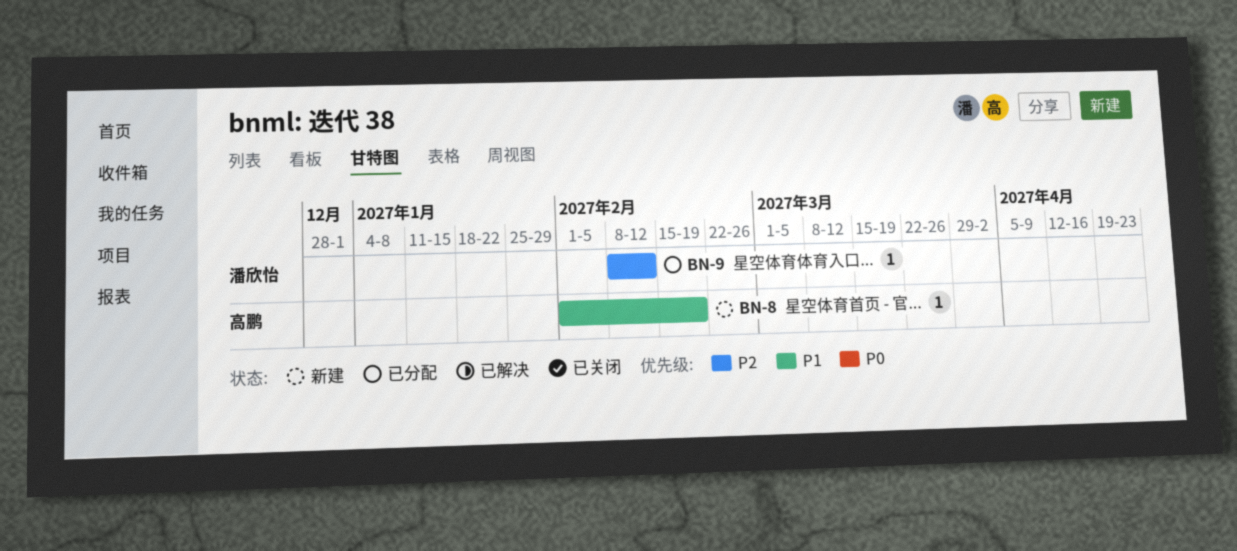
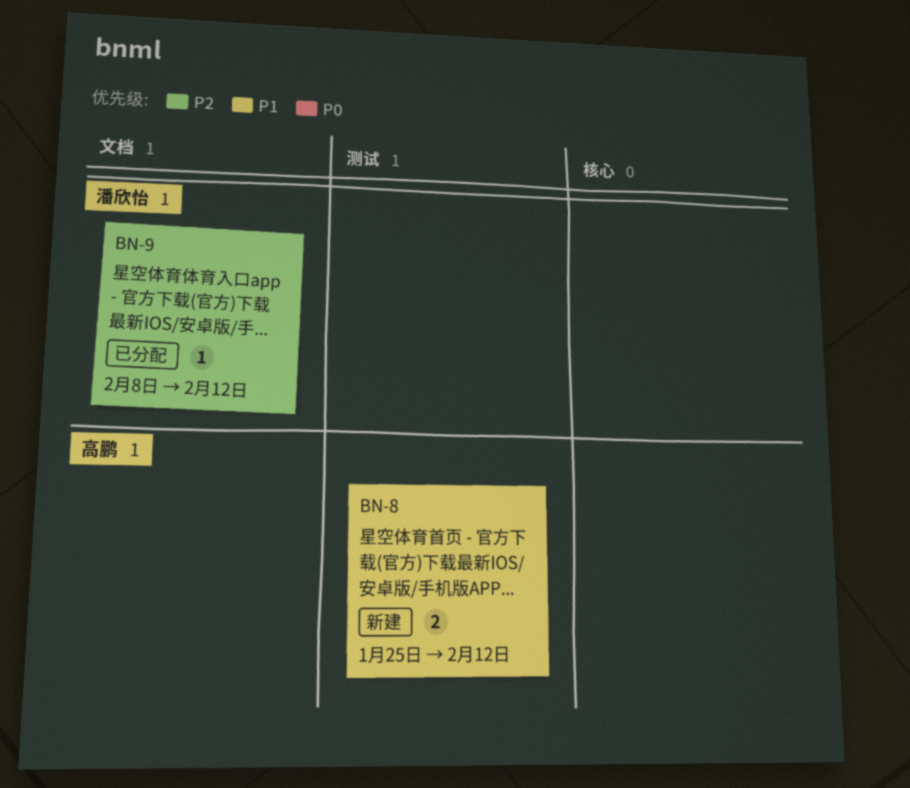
BN-8, estimate: 1 -> 2
BN-8, start: Feb 1 -> Jan 25
BN-8, due: Feb 19 -> Feb 12

